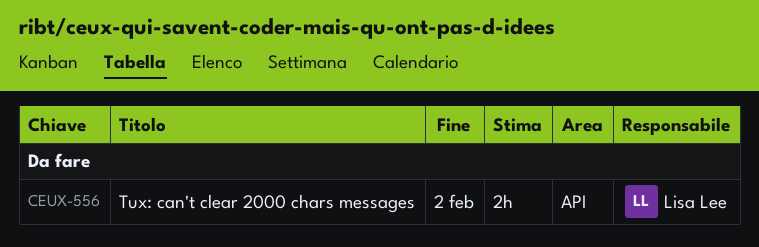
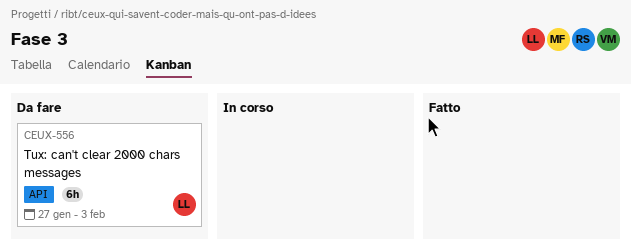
CEUX-556, estimate: 2h -> 6h
CEUX-556, due: Feb 2 -> Feb 3

